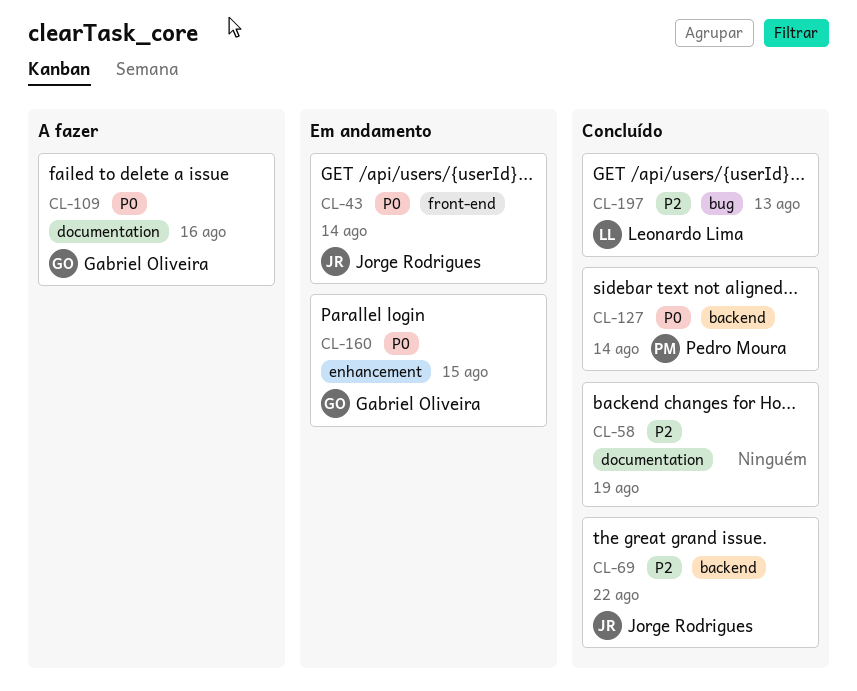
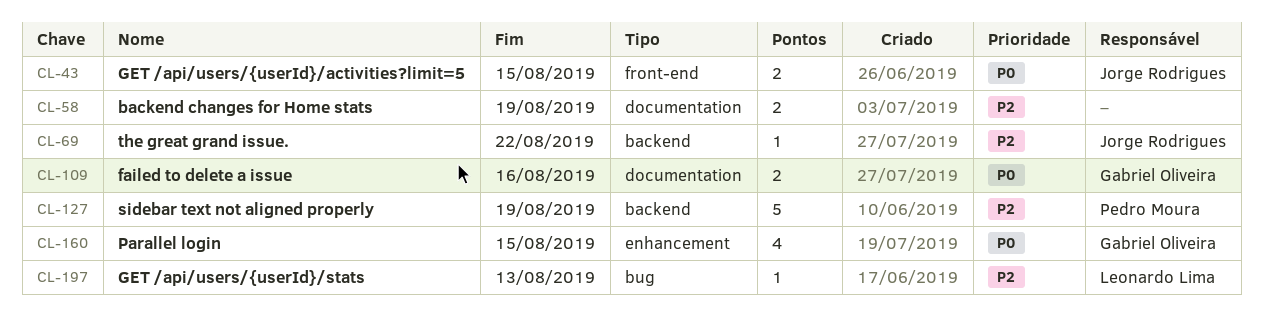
CL-43, due: Aug 14 -> Aug 15
CL-127, priority: P0 -> P2
CL-127, due: Aug 14 -> Aug 19

